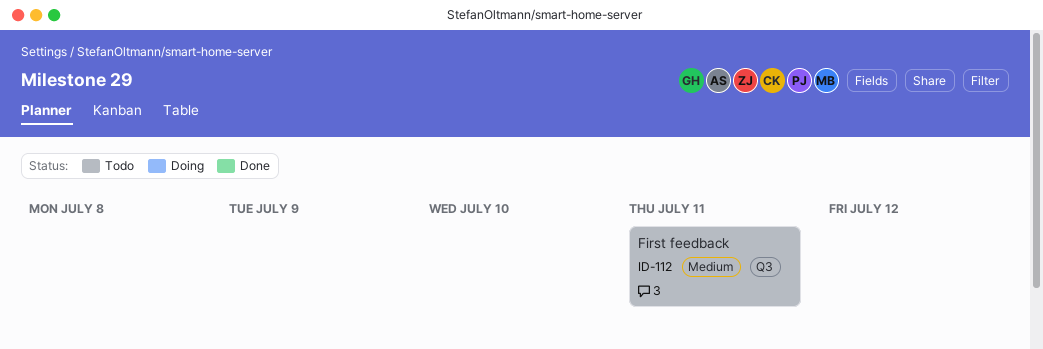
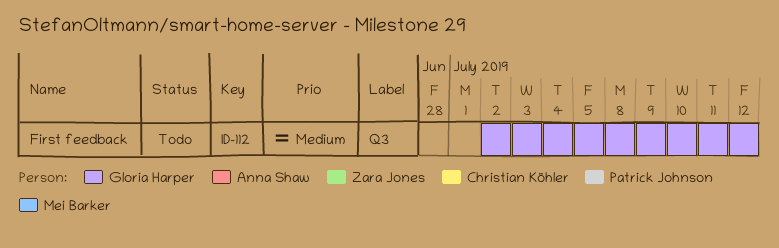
ID-112, due: Jul 11 -> Jul 12

